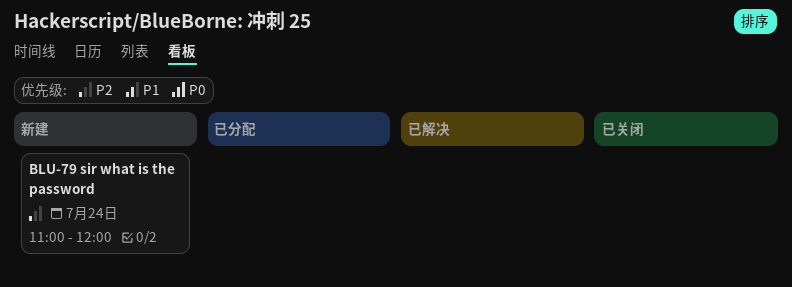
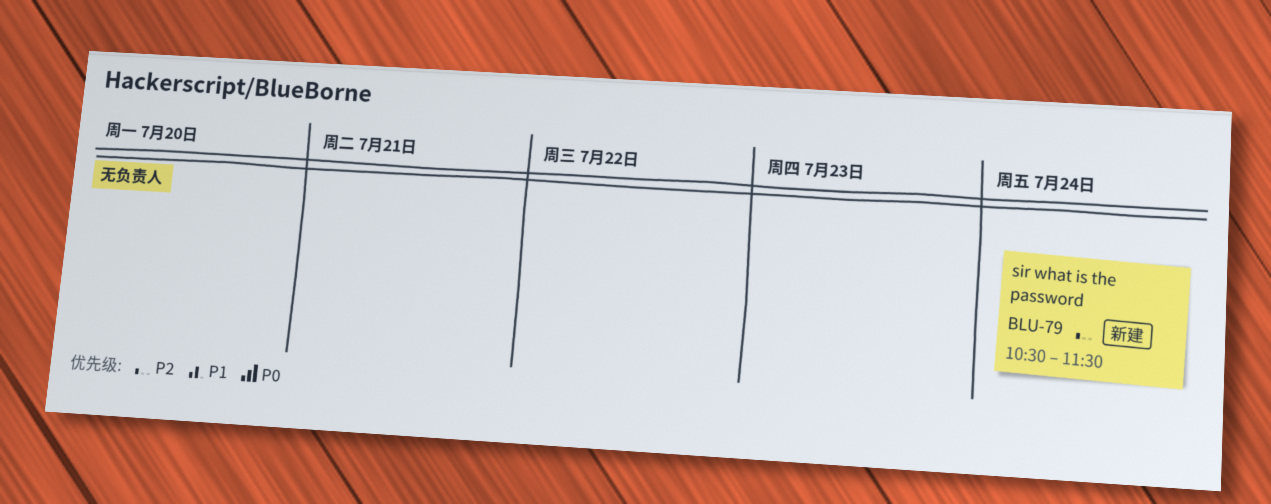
BLU-79, begins: 11:00 -> 10:30
BLU-79, ends: 12:00 -> 11:30

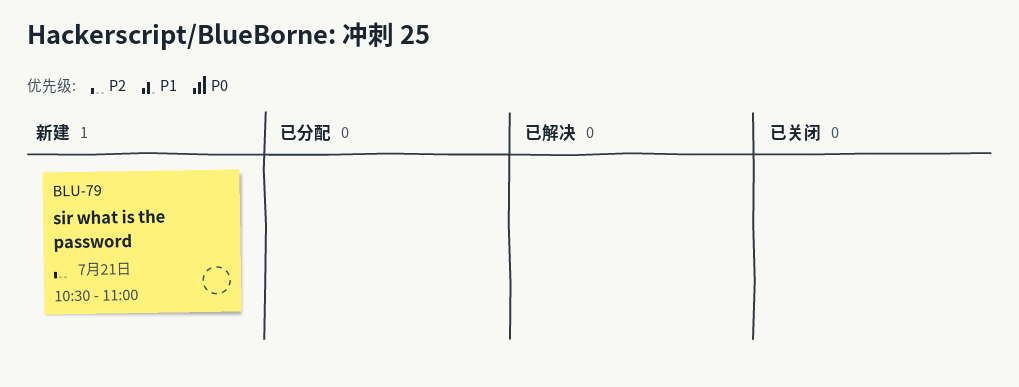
BLU-79, day: Jul 24 -> Jul 21
BLU-79, ends: 11:30 -> 11:00

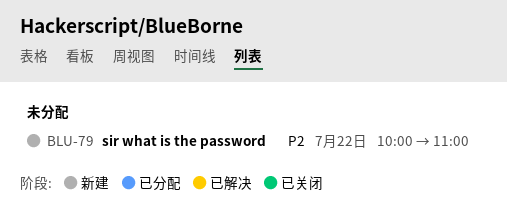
BLU-79, day: Jul 21 -> Jul 22
BLU-79, begins: 10:30 -> 10:00

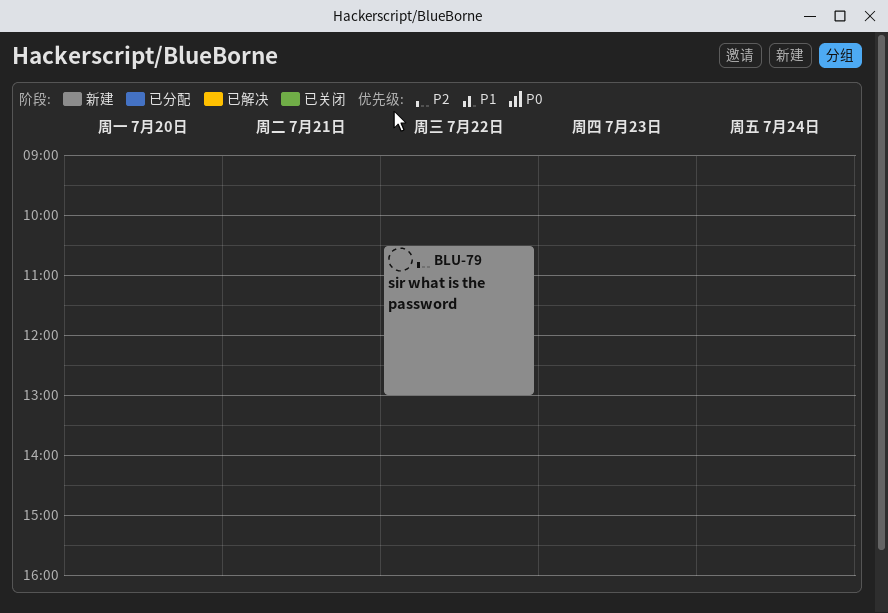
BLU-79, begins: 10:00 -> 10:30
BLU-79, ends: 11:00 -> 13:00

